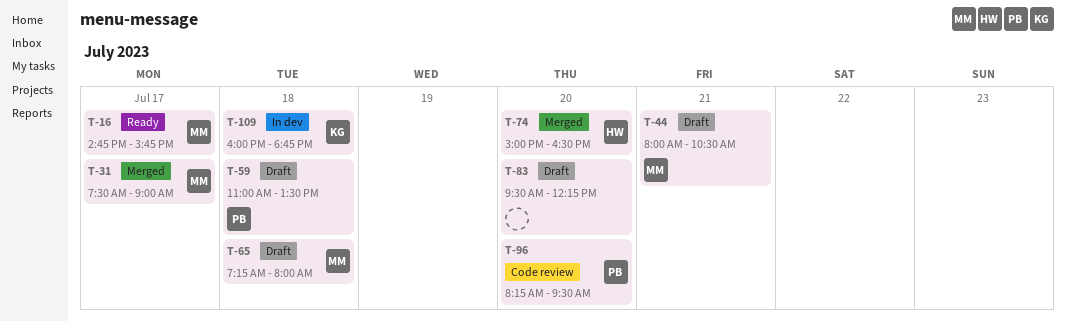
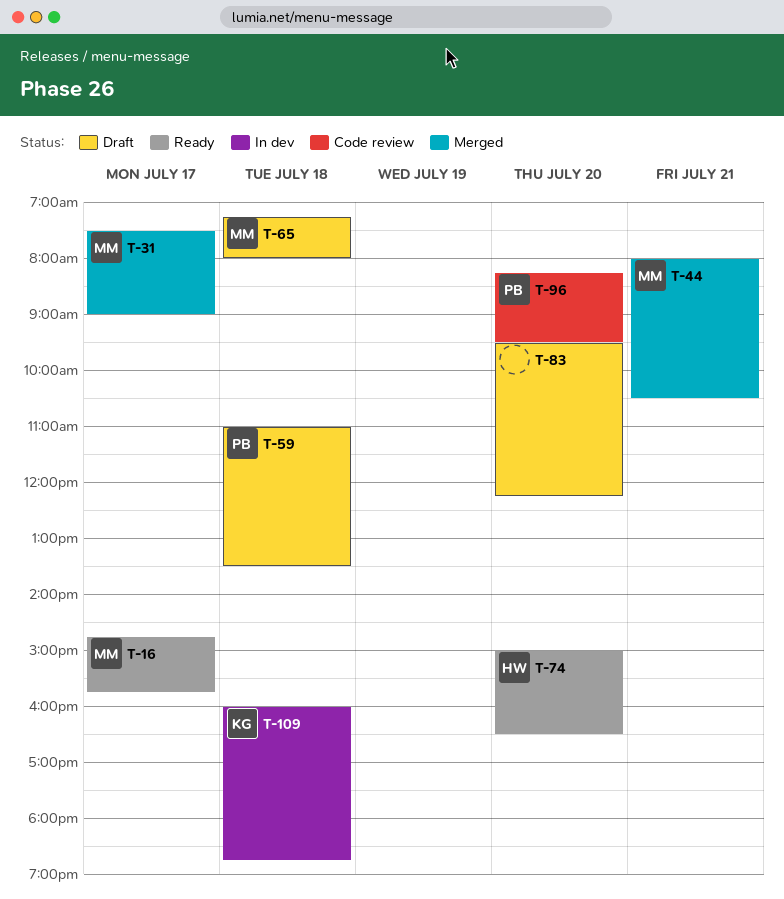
T-44, status: Draft -> Merged
T-74, status: Merged -> Ready

